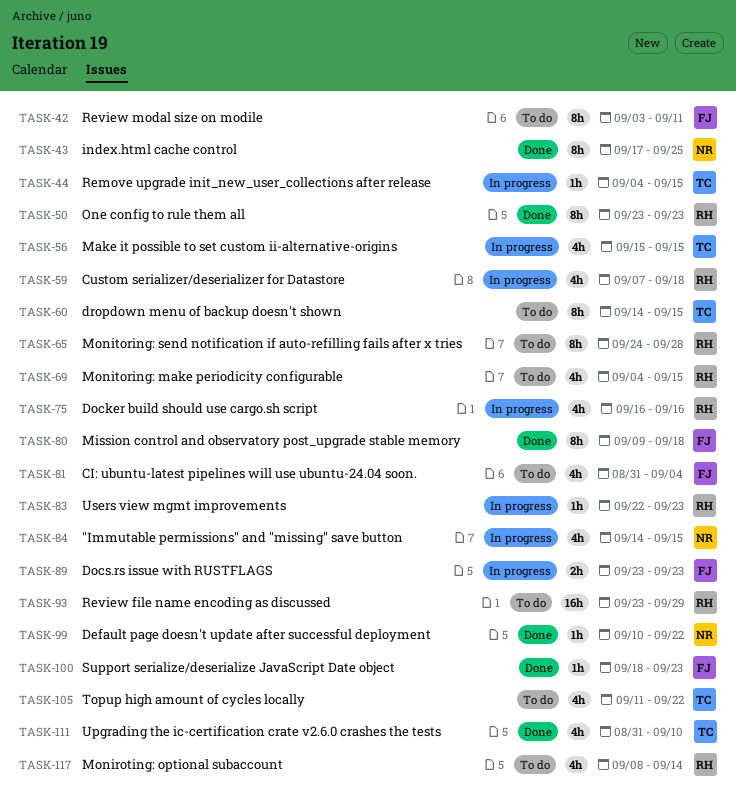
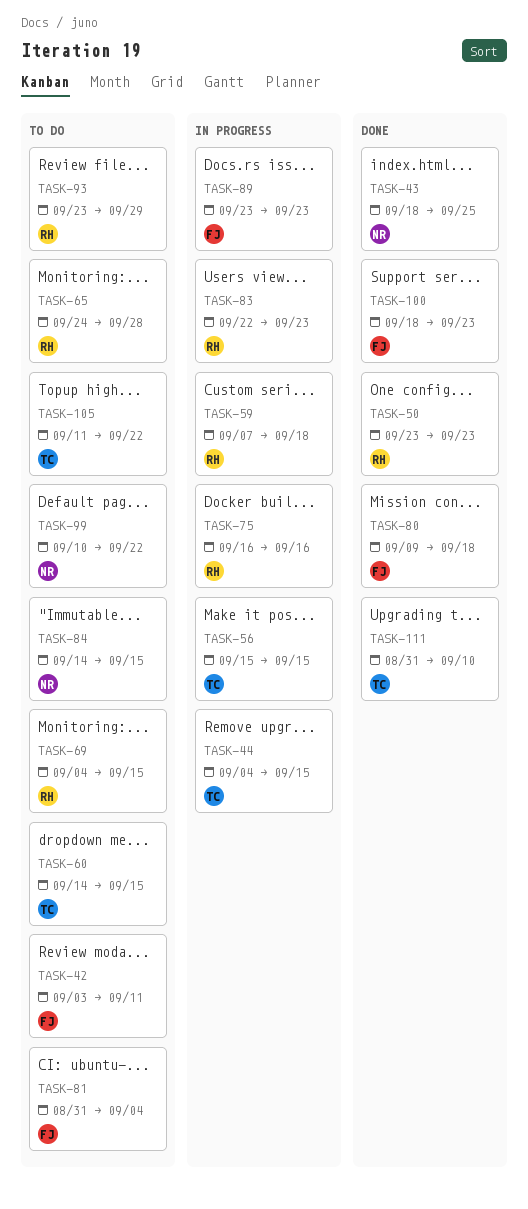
TASK-43, start: Sep 17 -> Sep 18
TASK-84, status: In progress -> To do
TASK-99, status: Done -> To do
TASK-117: present -> none

